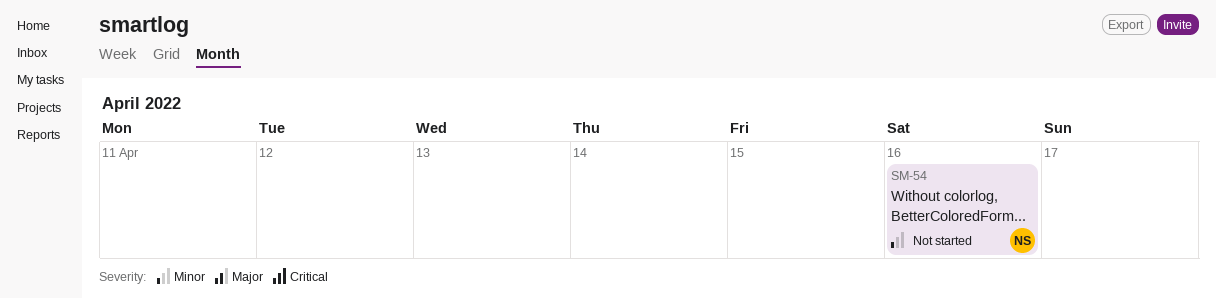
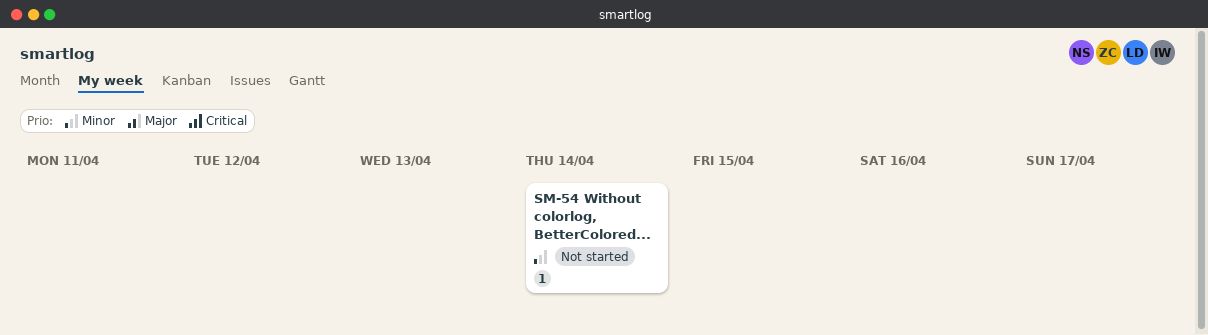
SM-54, due: Apr 16 -> Apr 14

